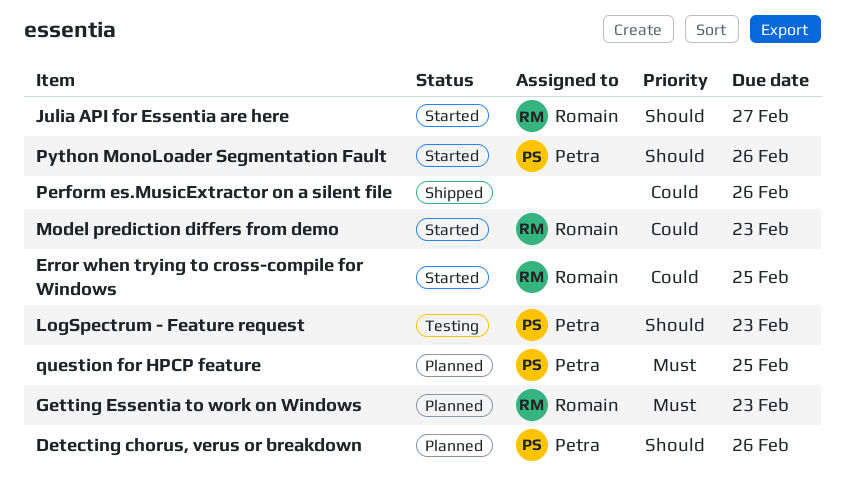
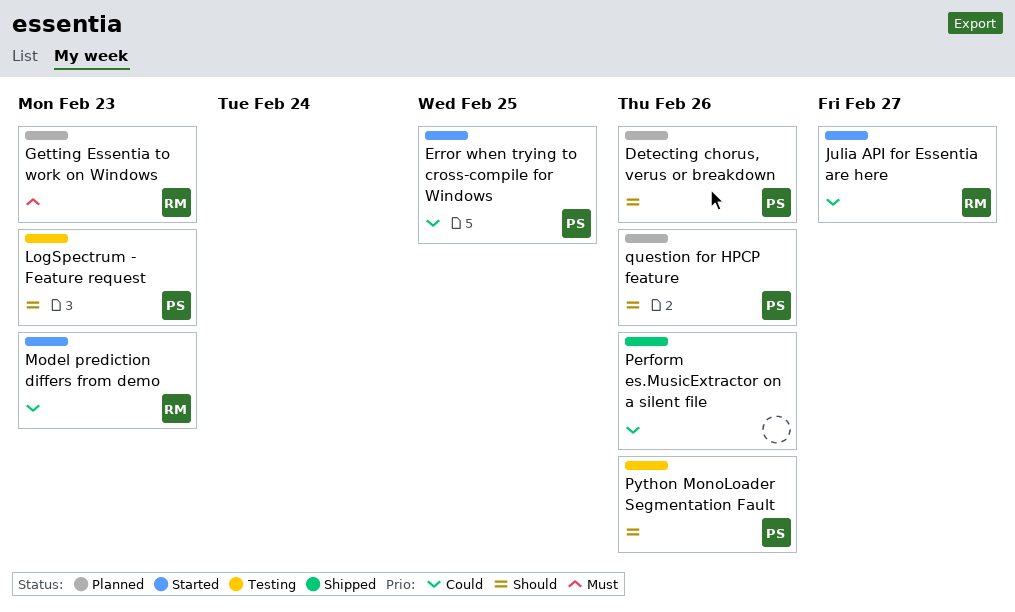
Error when trying to cross-compile for Windows, owner: Romain -> Petra
Julia API for Essentia are here, priority: Should -> Could
Python MonoLoader Segmentation Fault, status: Started -> Testing
question for HPCP feature, priority: Must -> Should
question for HPCP feature, due: Feb 25 -> Feb 26

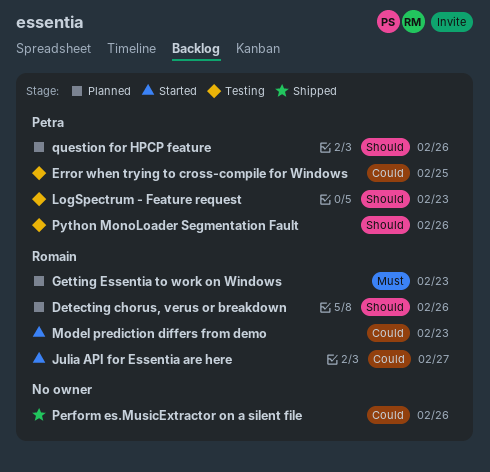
Detecting chorus, verus or breakdown, owner: Petra -> Romain
Error when trying to cross-compile for Windows, status: Started -> Testing

